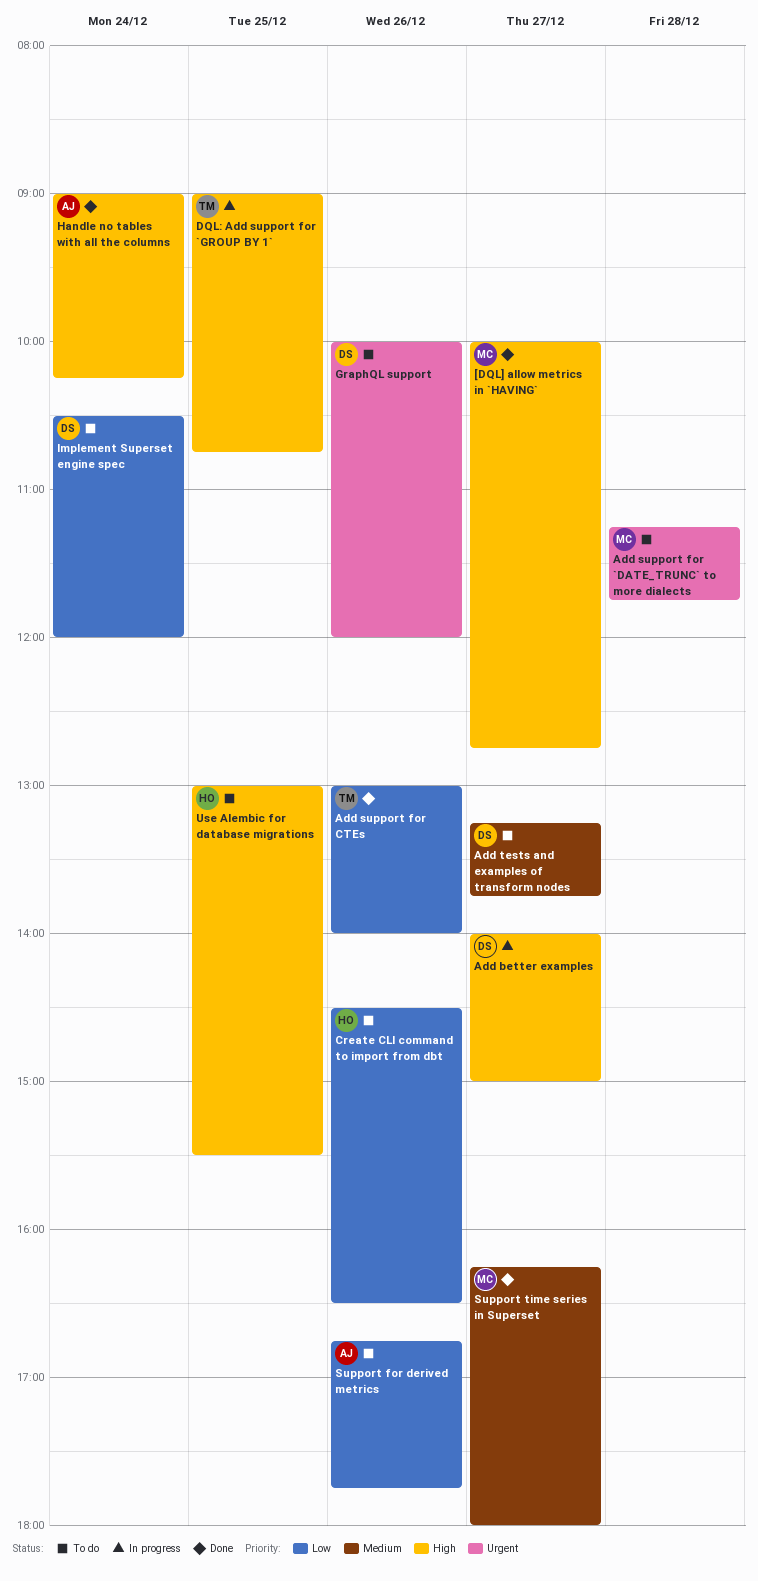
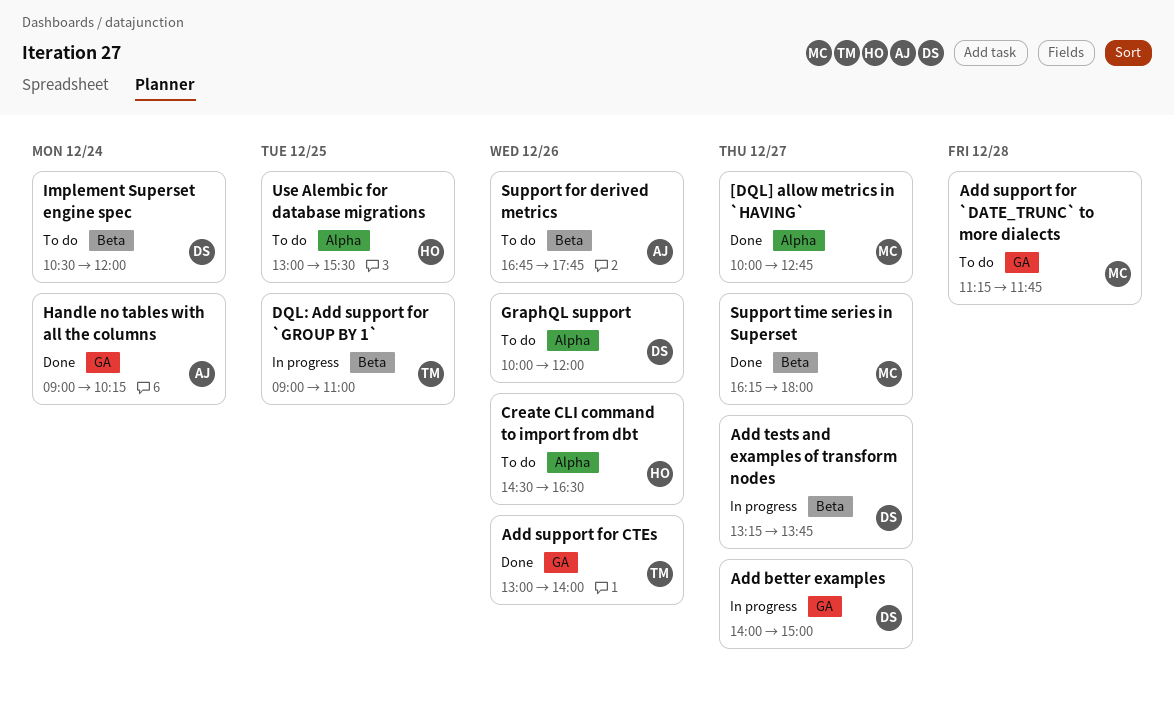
Add tests and examples of transform nodes, status: To do -> In progress
DQL: Add support for `GROUP BY 1`, ends: 10:45 -> 11:00

